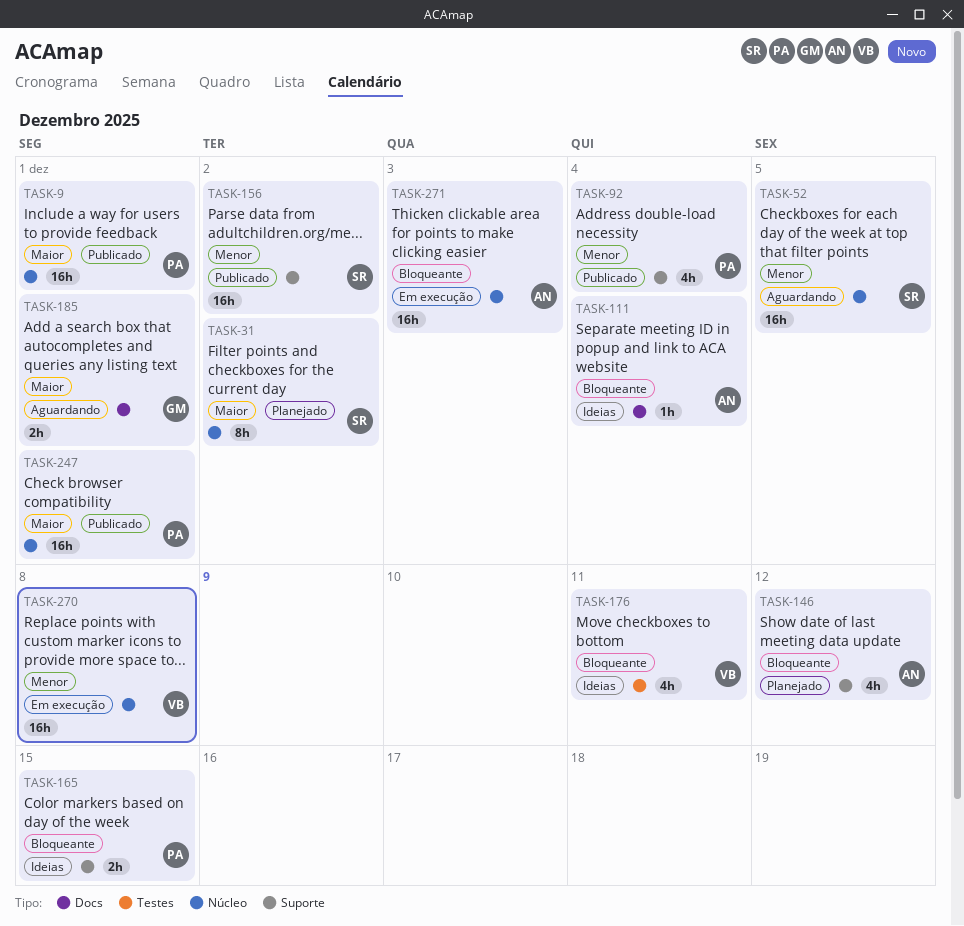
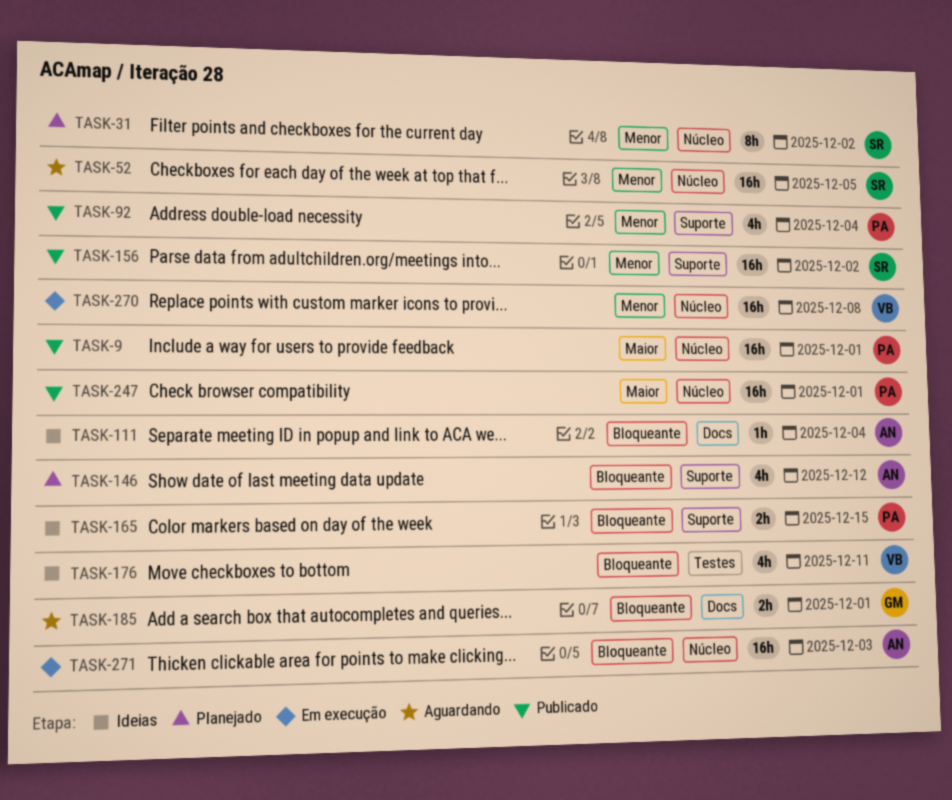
TASK-31, priority: Maior -> Menor
TASK-185, priority: Maior -> Bloqueante

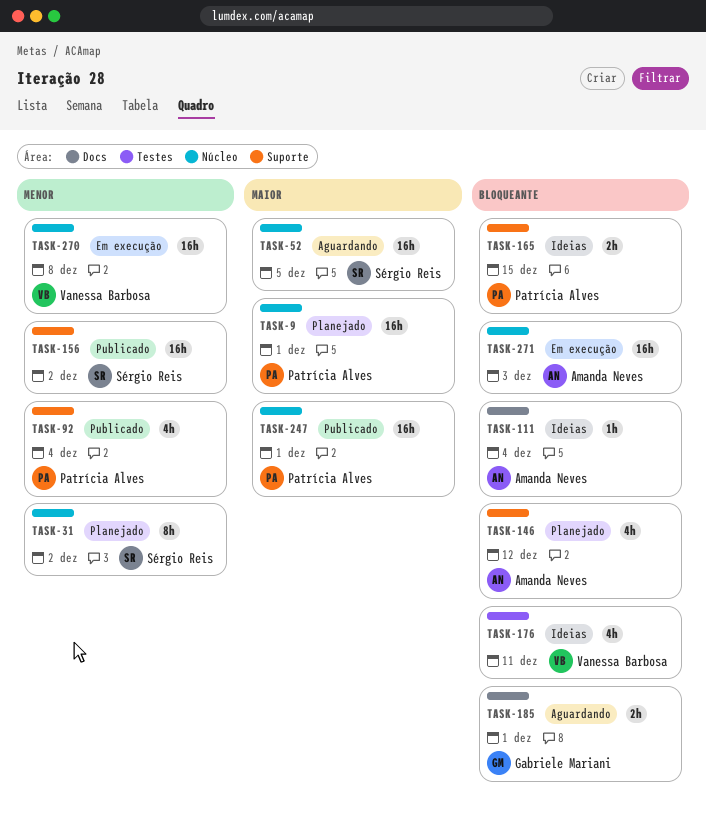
TASK-9, status: Publicado -> Planejado
TASK-52, priority: Menor -> Maior

